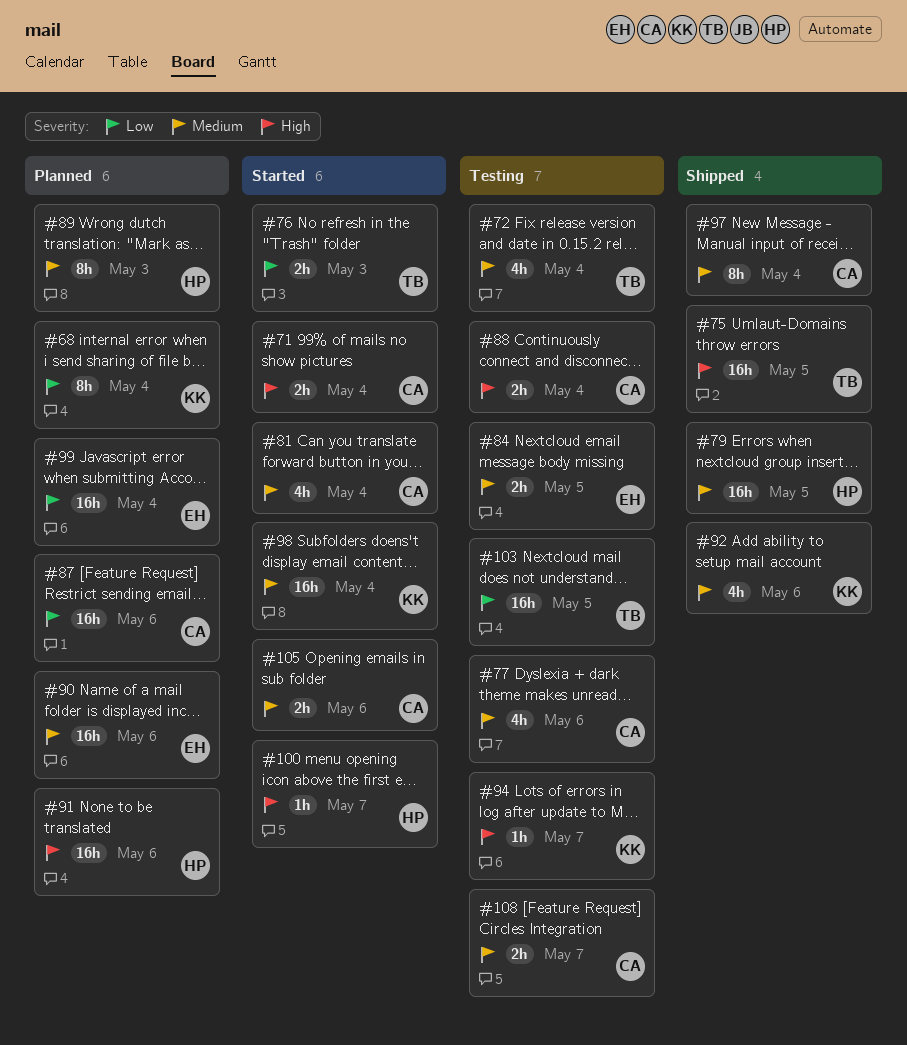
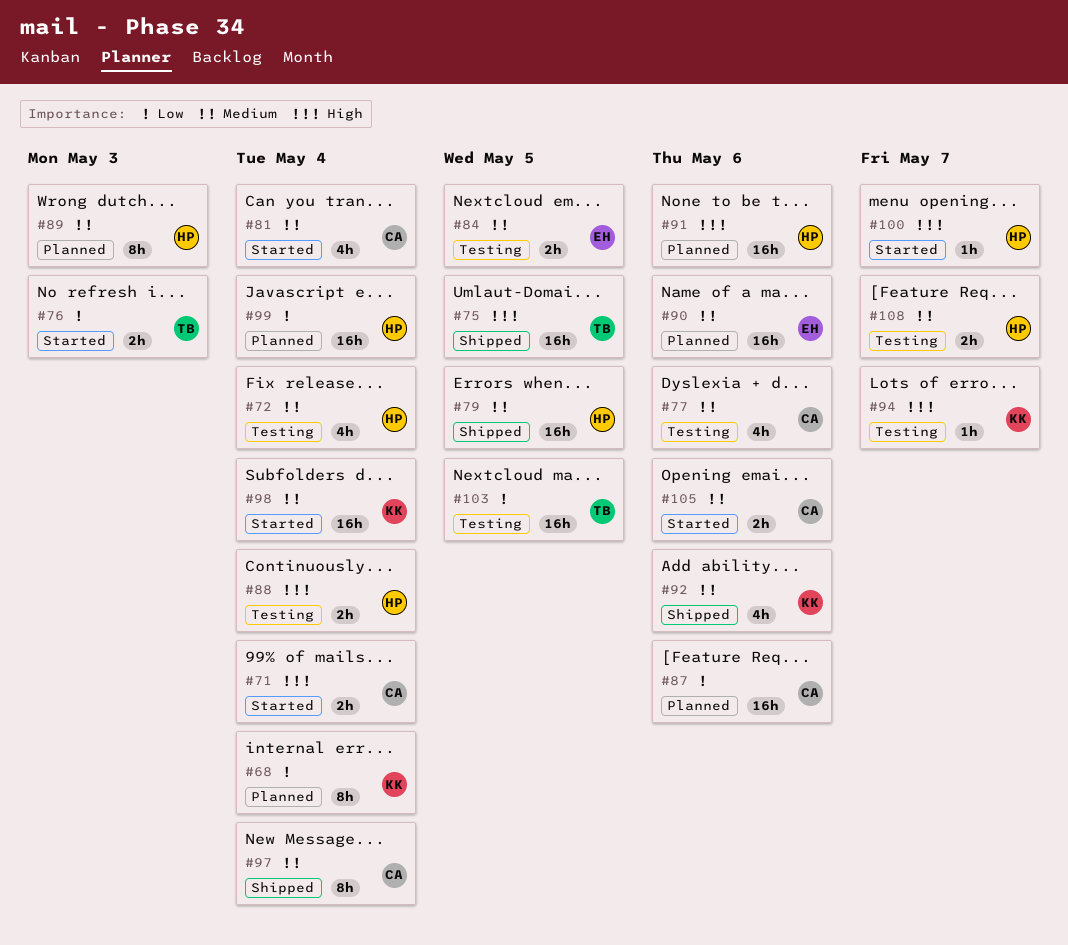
#72, owner: TB -> HP
#88, owner: CA -> HP
#99, owner: EH -> HP
#108, owner: CA -> HP

